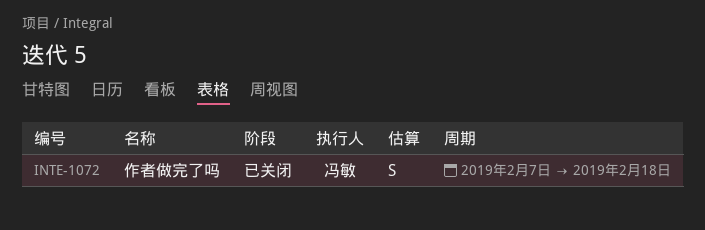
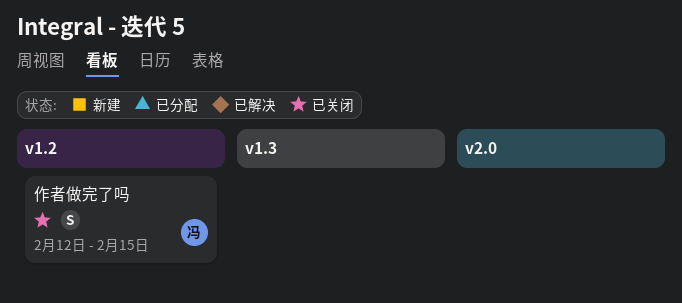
作者做完了吗, start: Feb 7 -> Feb 12
作者做完了吗, due: Feb 18 -> Feb 15

